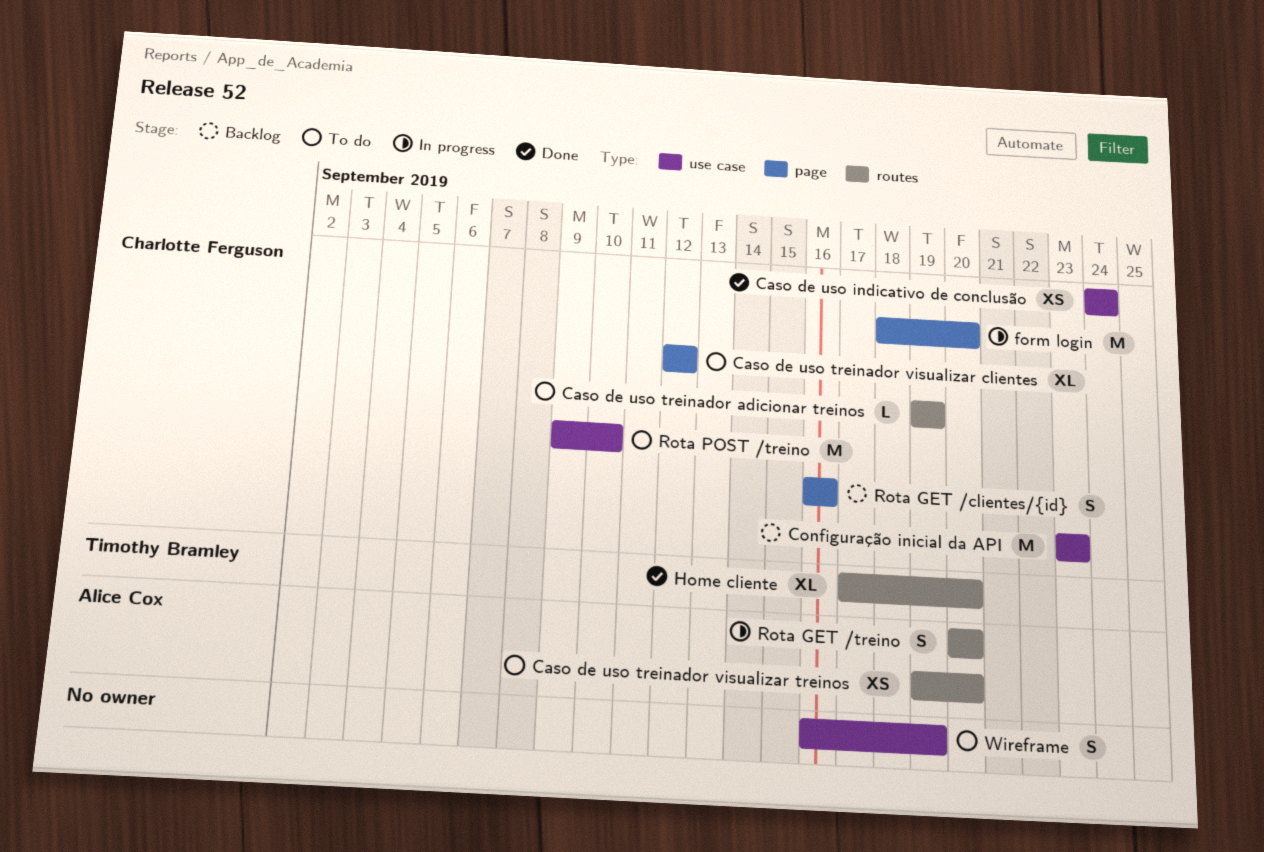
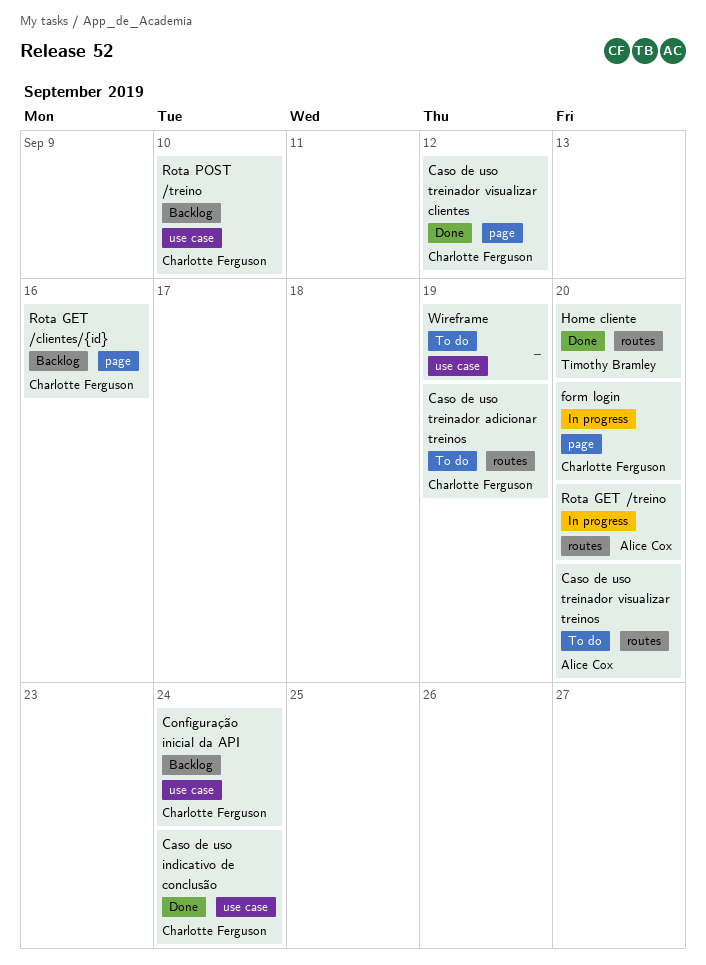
Caso de uso treinador visualizar clientes, status: To do -> Done
Configuração inicial da API, due: Sep 23 -> Sep 24
Rota POST /treino, status: To do -> Backlog

